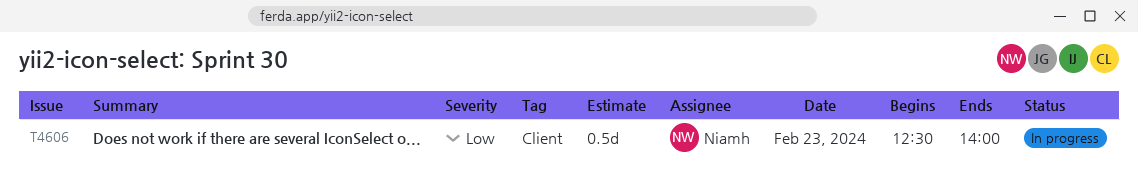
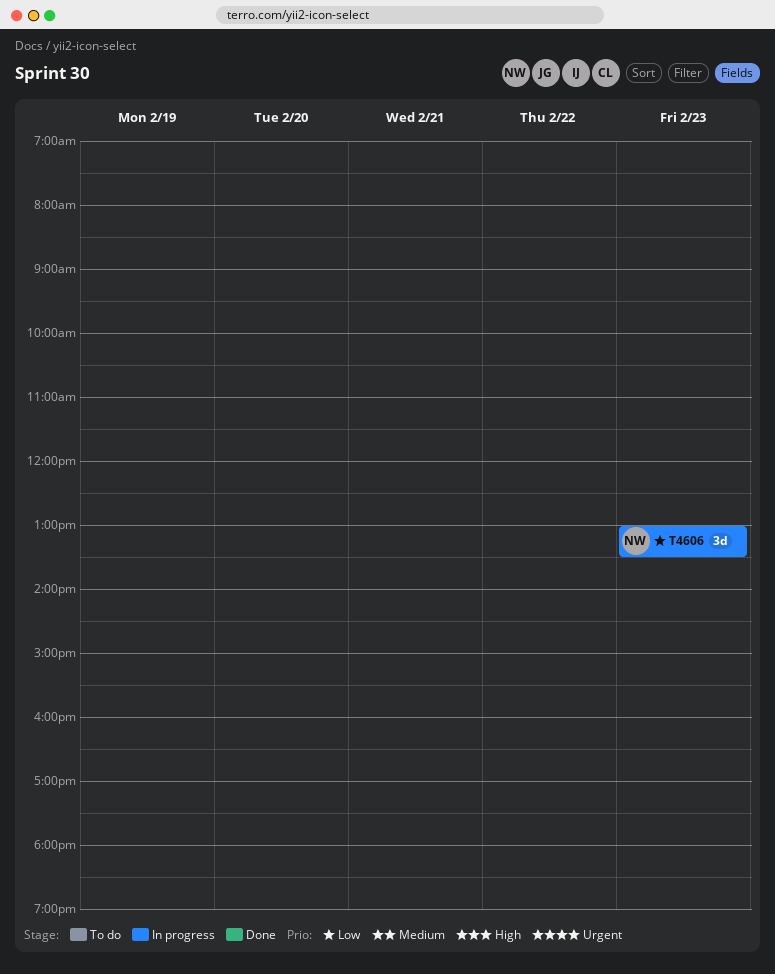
T4606, estimate: 0.5d -> 3d
T4606, begins: 12:30 -> 13:00
T4606, ends: 14:00 -> 13:30

